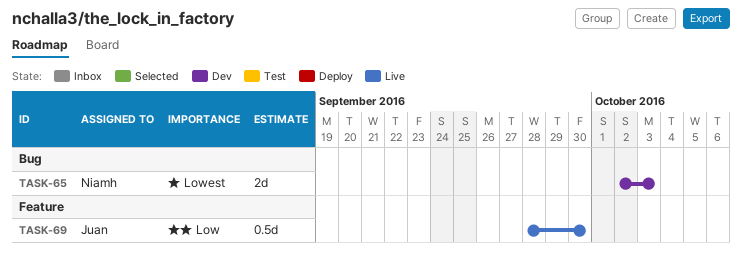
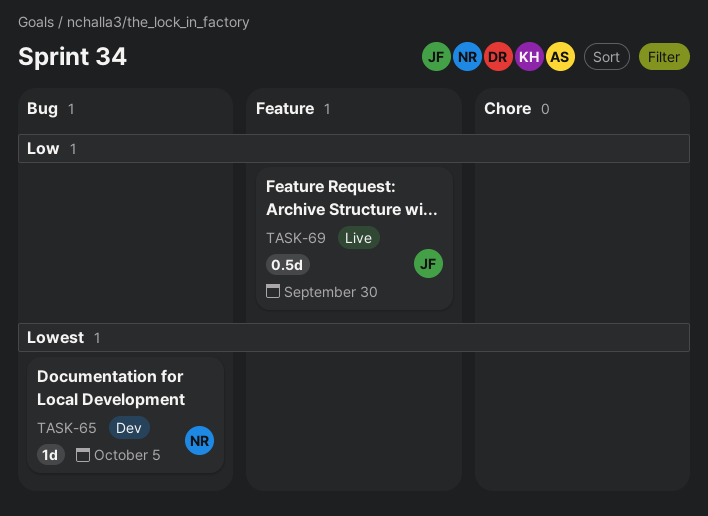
TASK-65, estimate: 2d -> 1d
TASK-65, due: Oct 3 -> Oct 5

